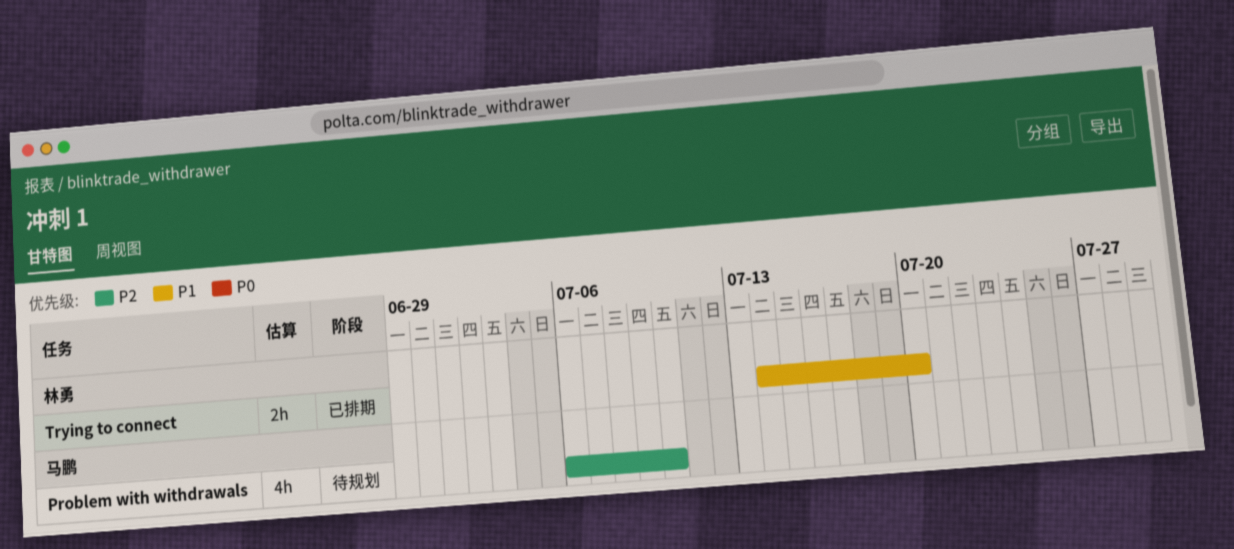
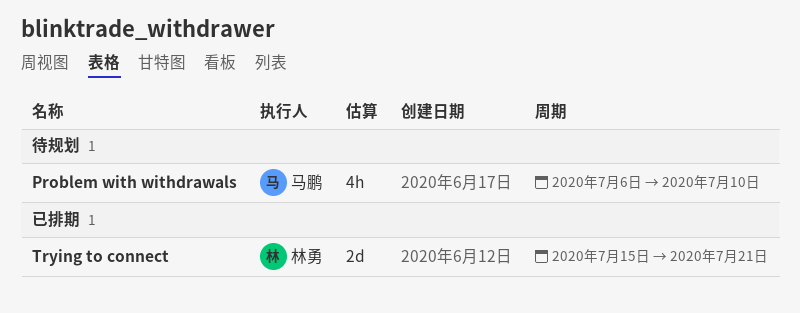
Trying to connect, estimate: 2h -> 2d
Trying to connect, start: Jul 14 -> Jul 15
Trying to connect, due: Jul 20 -> Jul 21

